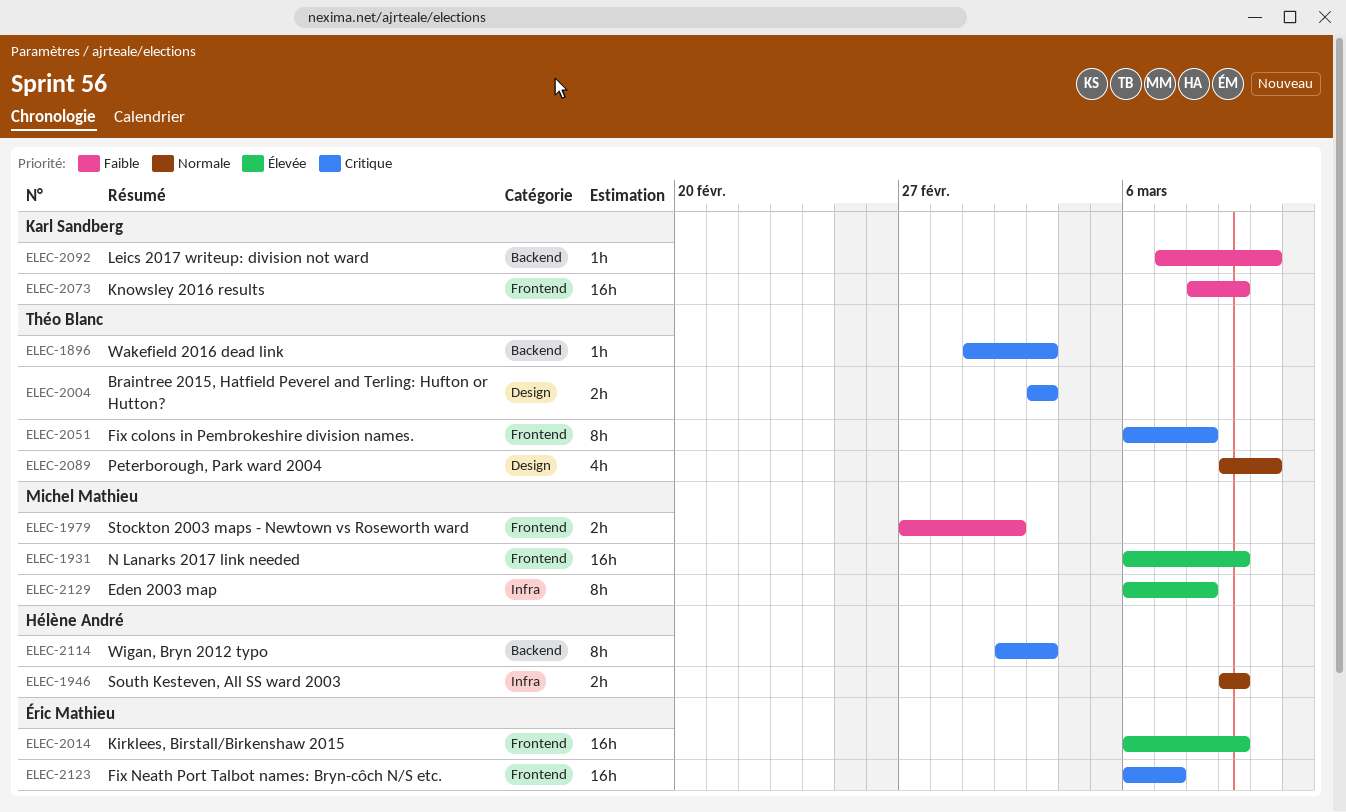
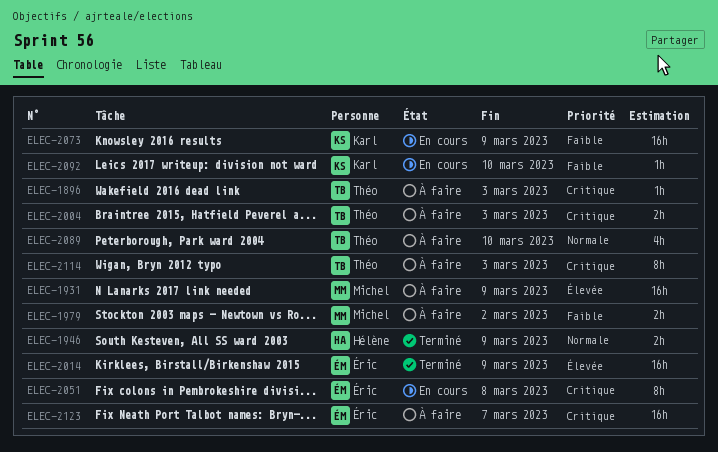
ELEC-2051, owner: Théo Blanc -> Éric Mathieu
ELEC-2114, owner: Hélène André -> Théo Blanc
ELEC-2129: present -> none

